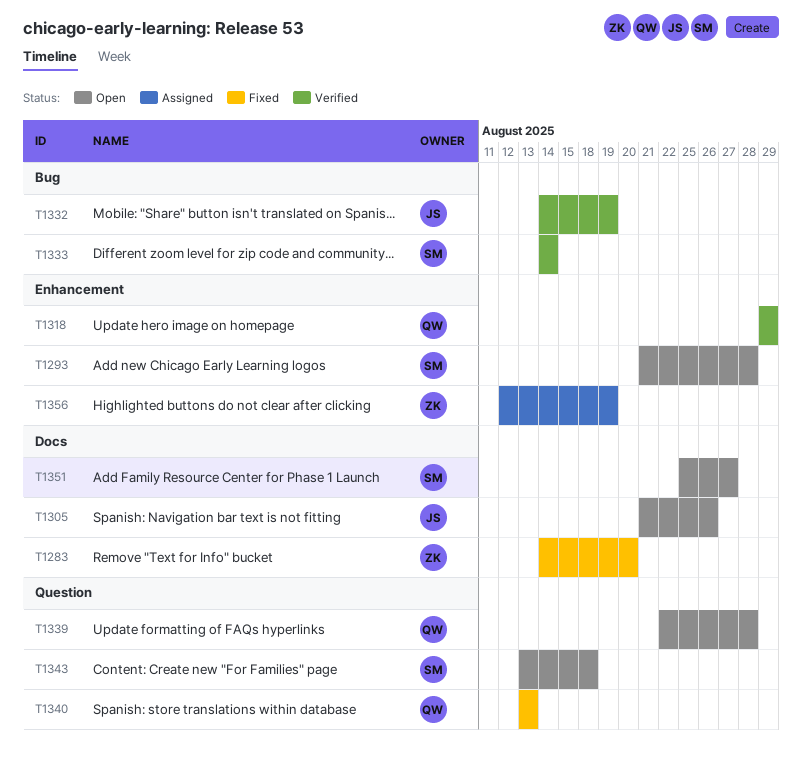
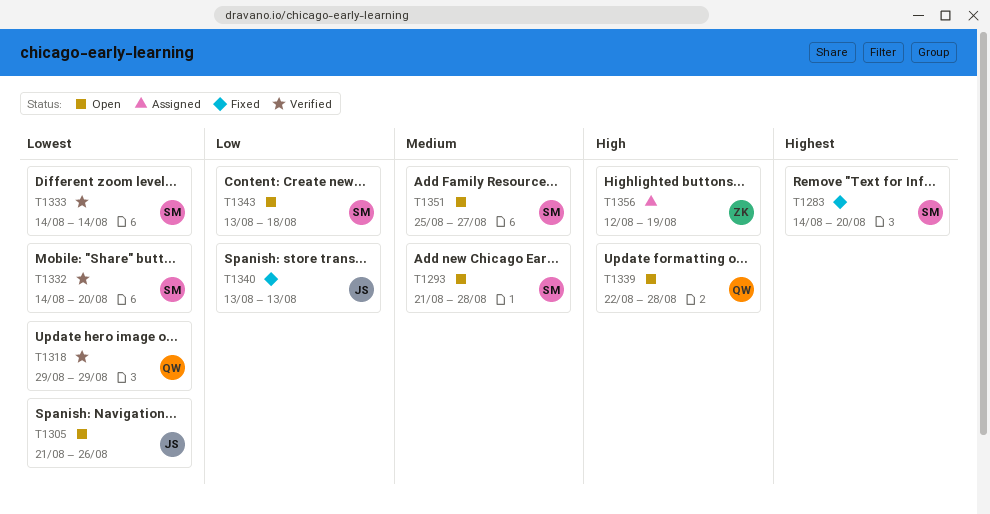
T1283, owner: ZK -> SM
T1332, owner: JS -> SM
T1332, due: Aug 19 -> Aug 20
T1340, owner: QW -> JS

